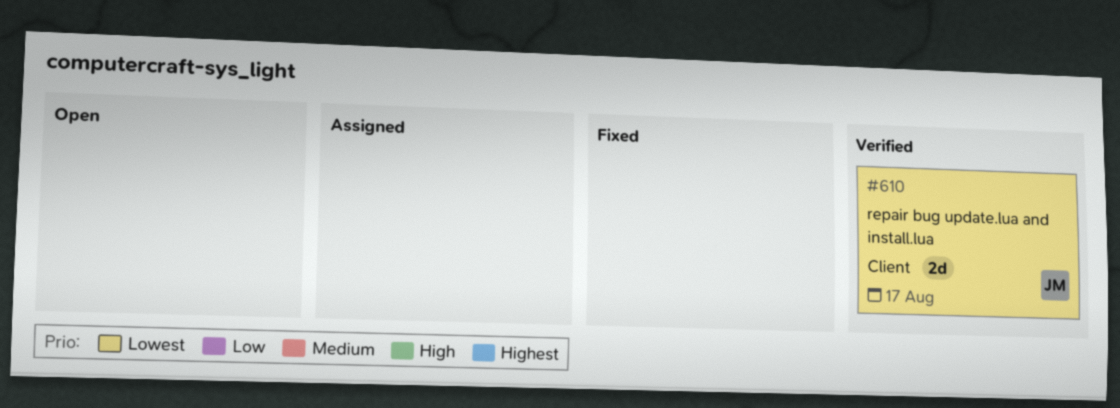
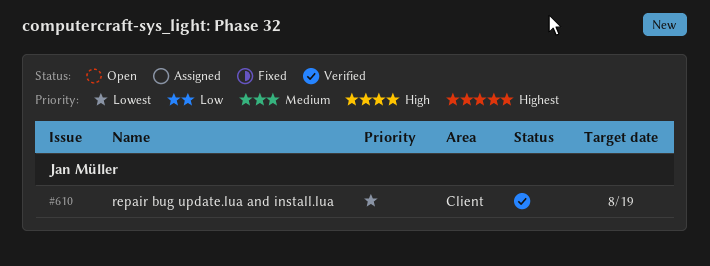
#610, due: Aug 17 -> Aug 19

